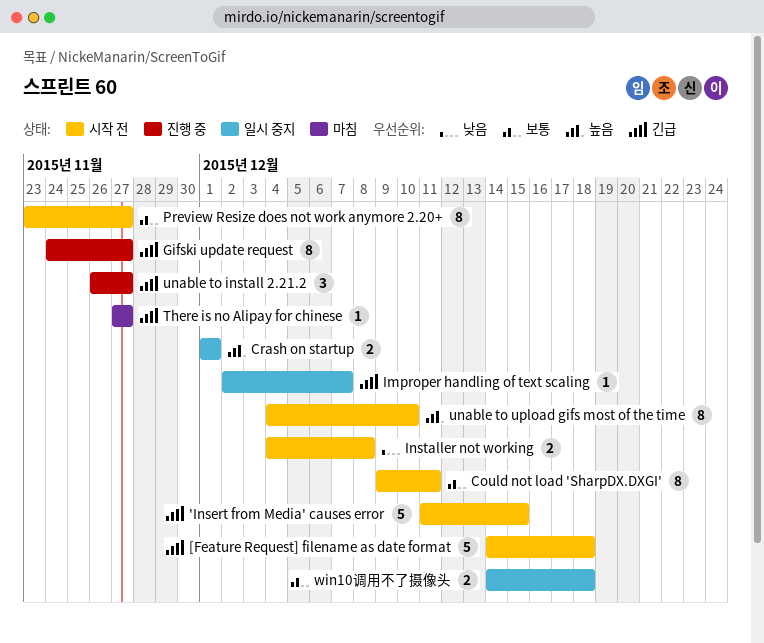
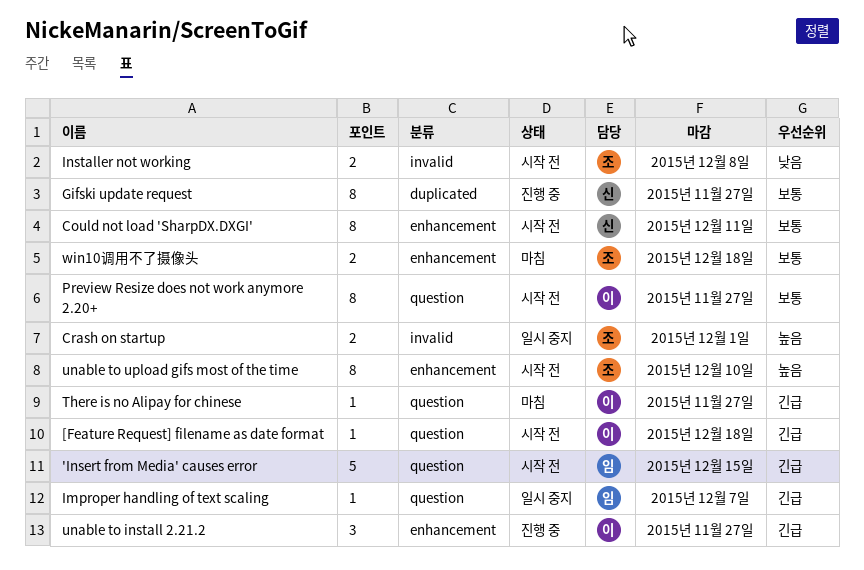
[Feature Request] filename as date format, estimate: 5 -> 1
Gifski update request, priority: 긴급 -> 보통
win10调用不了摄像头, status: 일시 중지 -> 마침

